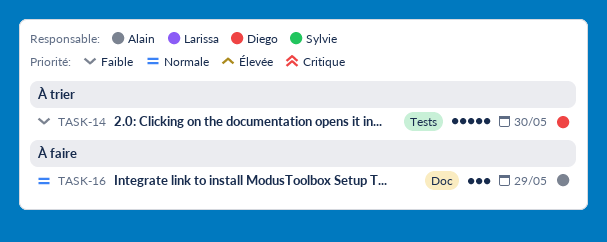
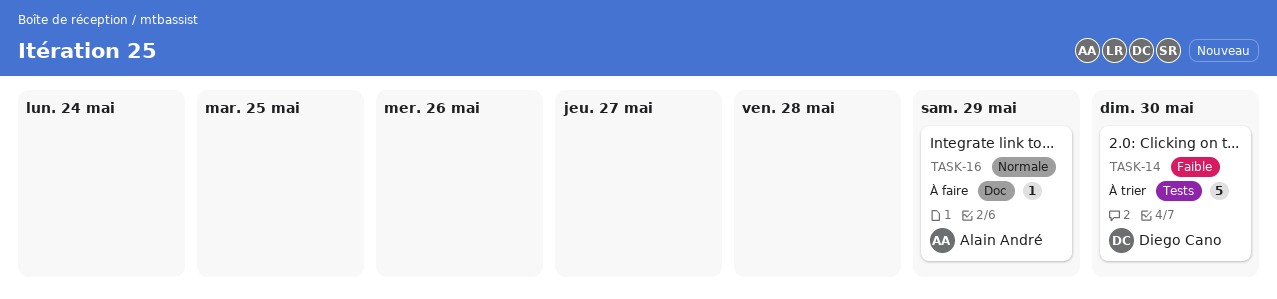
TASK-16, estimate: 3 -> 1

